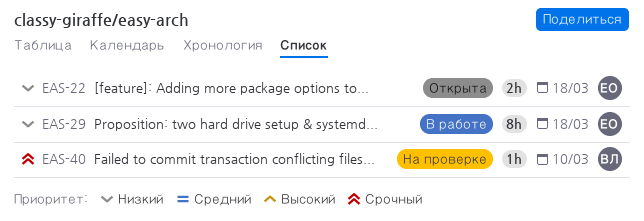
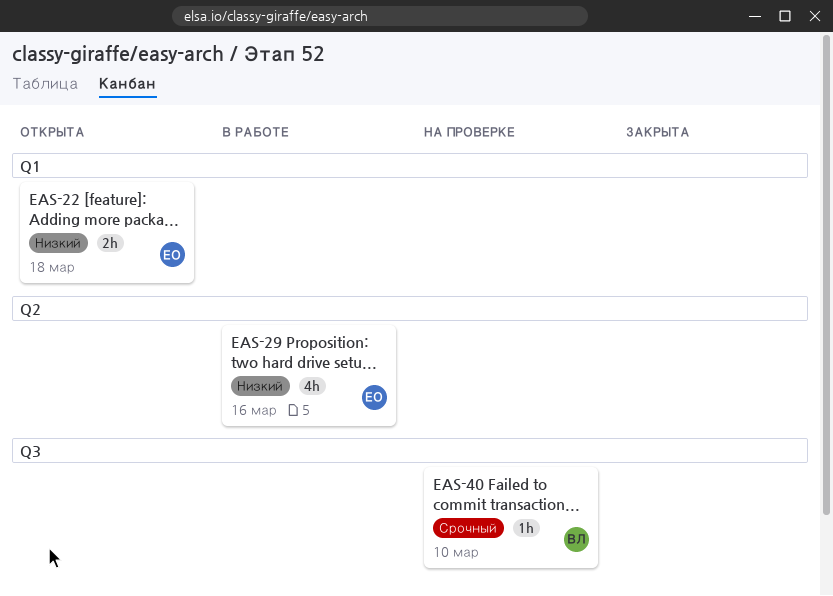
EAS-29, estimate: 8h -> 4h
EAS-29, due: Mar 18 -> Mar 16

